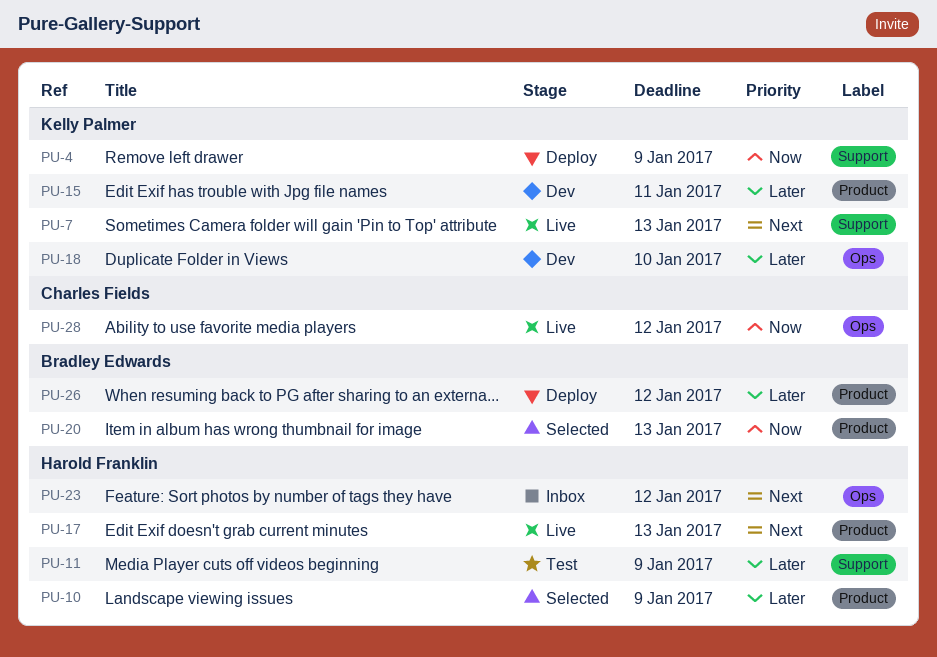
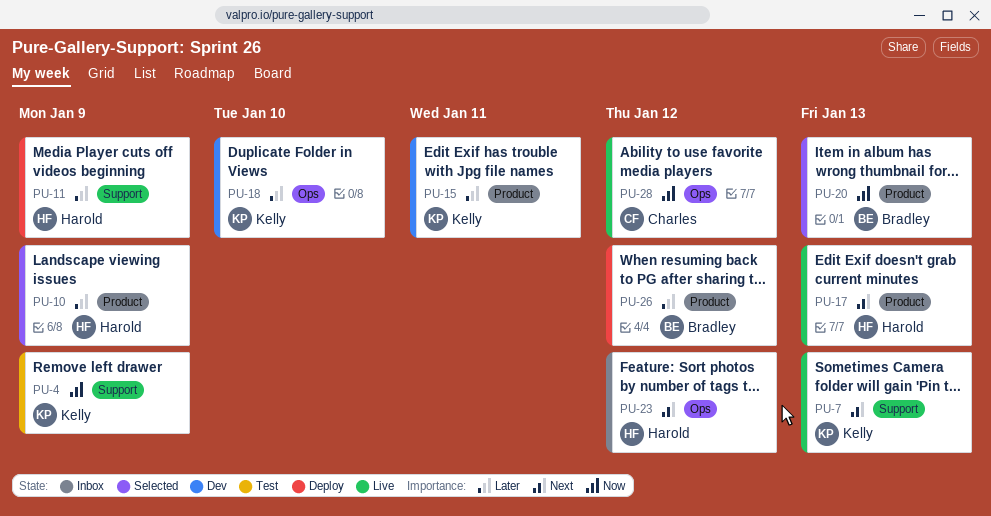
PU-4, status: Deploy -> Test
PU-11, status: Test -> Deploy

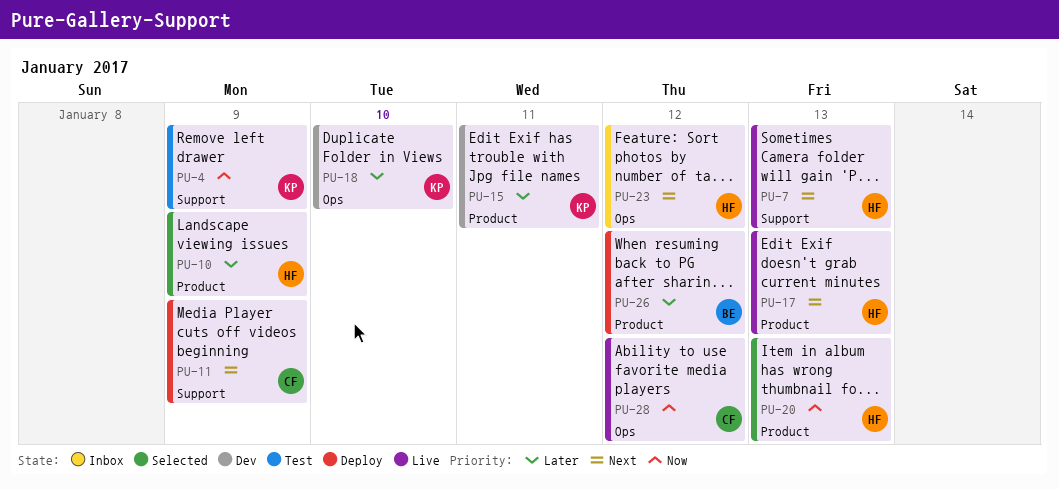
PU-7, owner: Kelly -> Harold
PU-11, owner: Harold -> Charles
PU-11, priority: Later -> Next
PU-20, owner: Bradley -> Harold

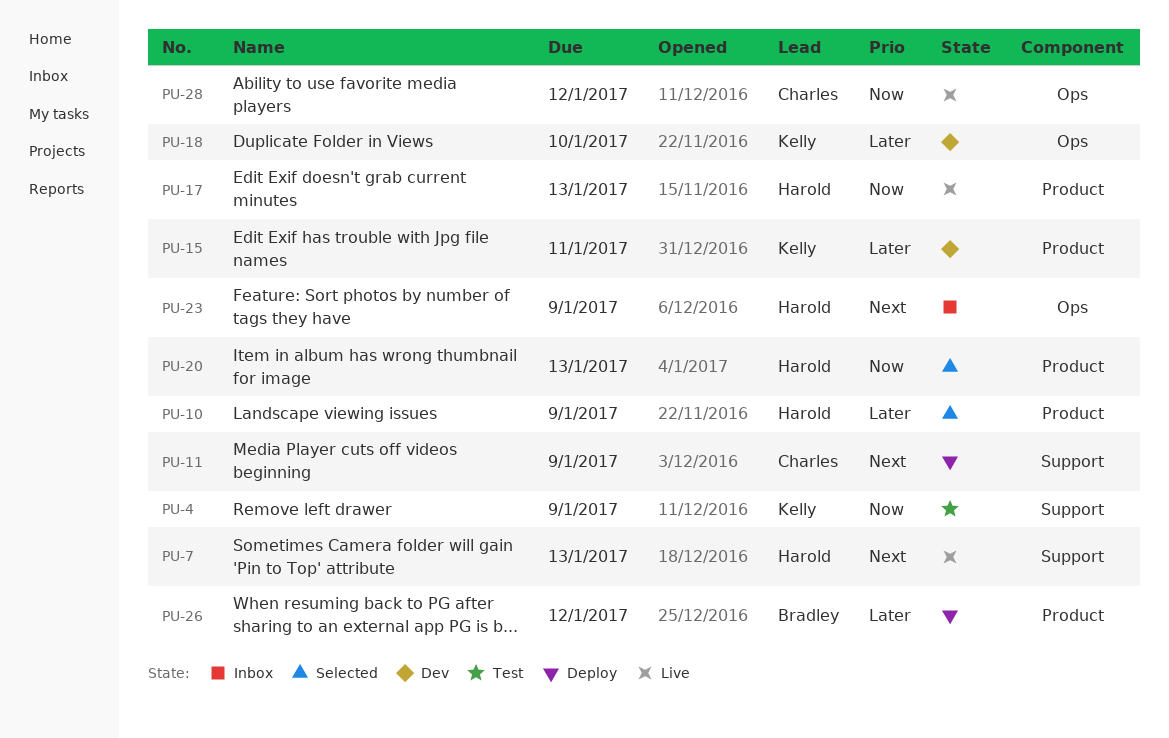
PU-17, priority: Next -> Now
PU-23, due: Jan 12 -> Jan 9

